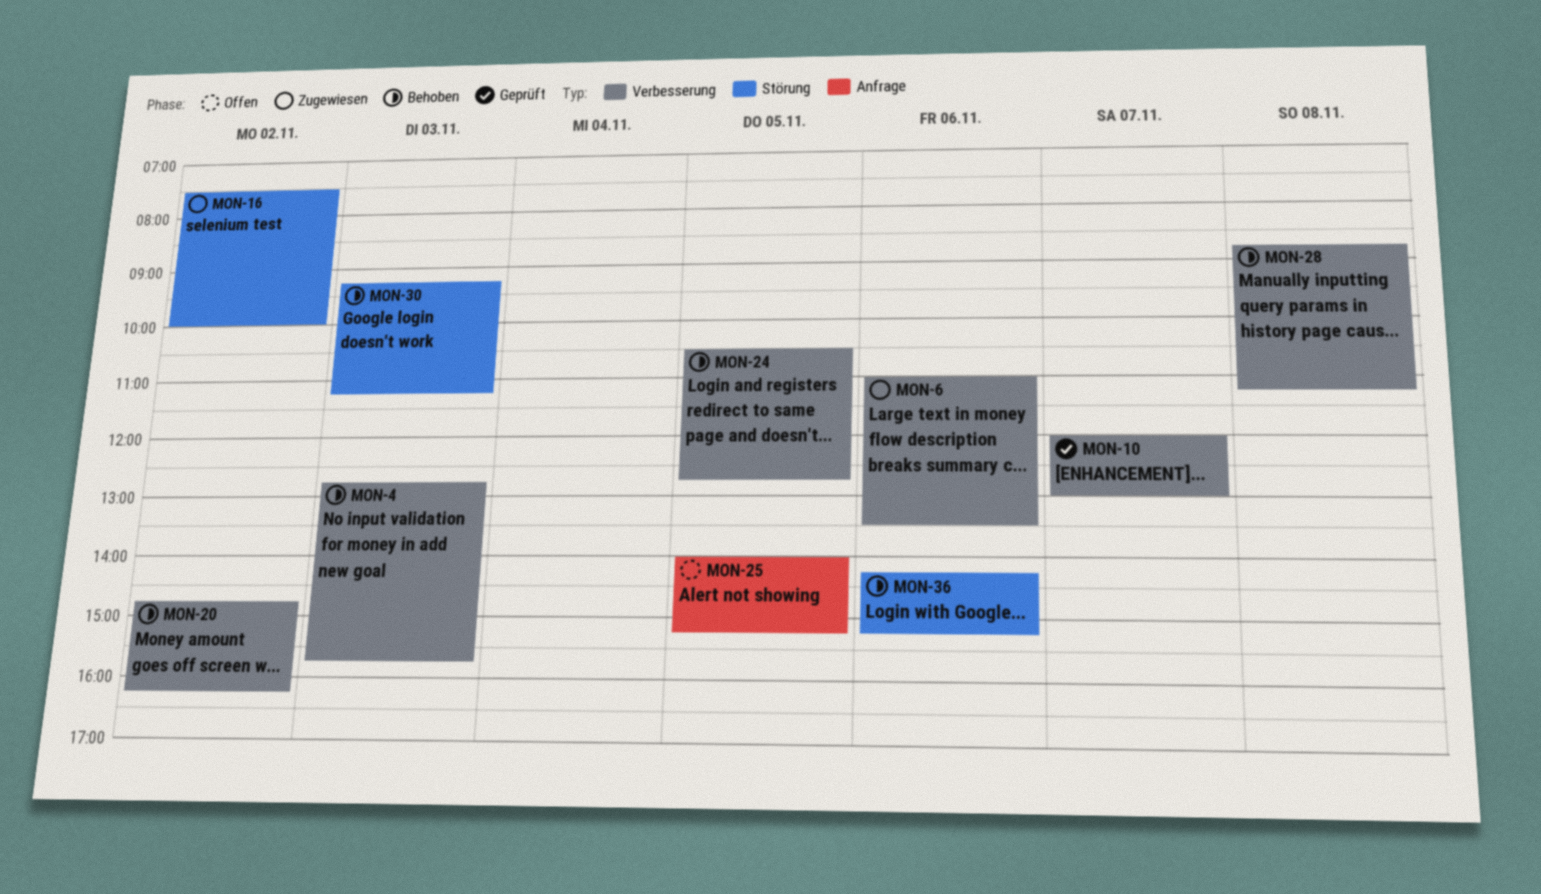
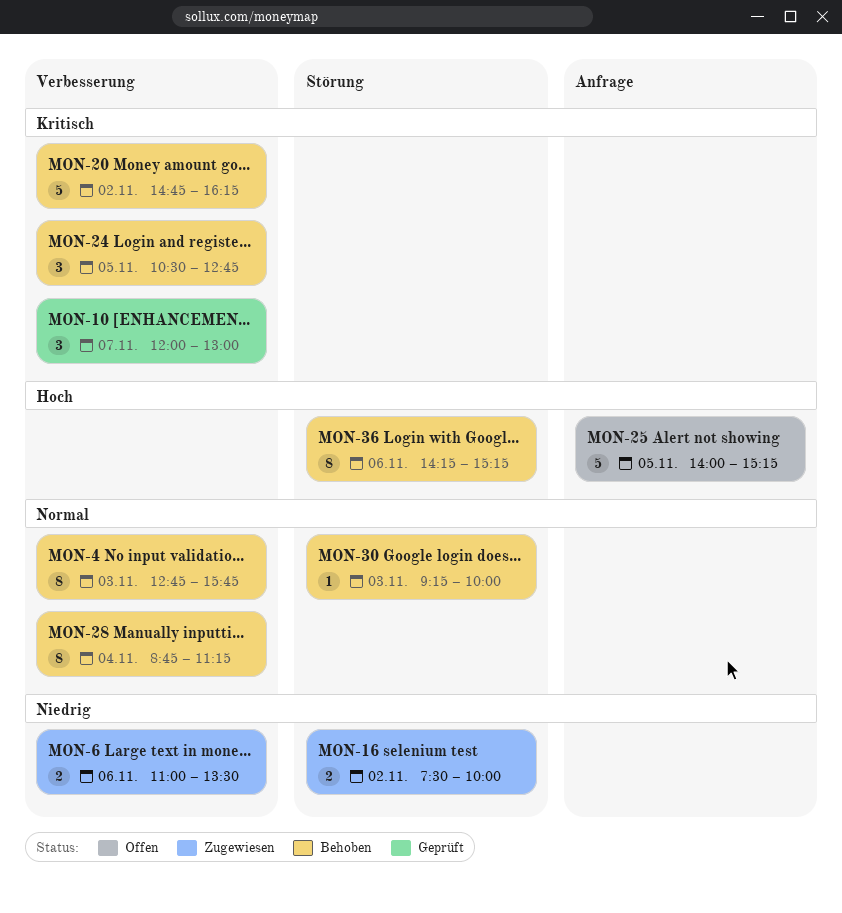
MON-28, day: Nov 8 -> Nov 4
MON-30, ends: 11:15 -> 10:00

